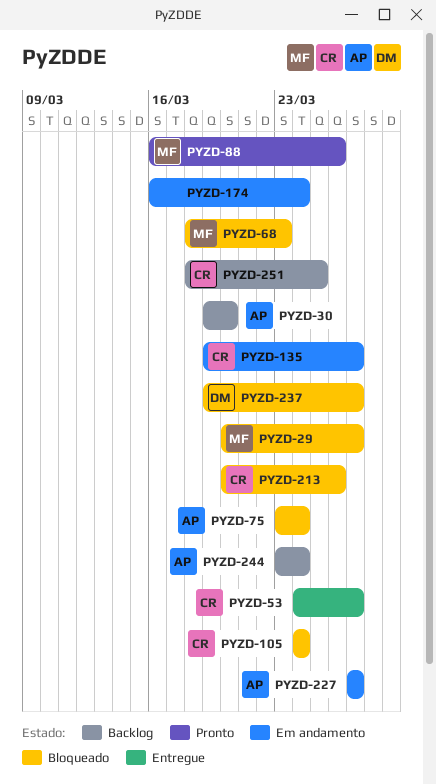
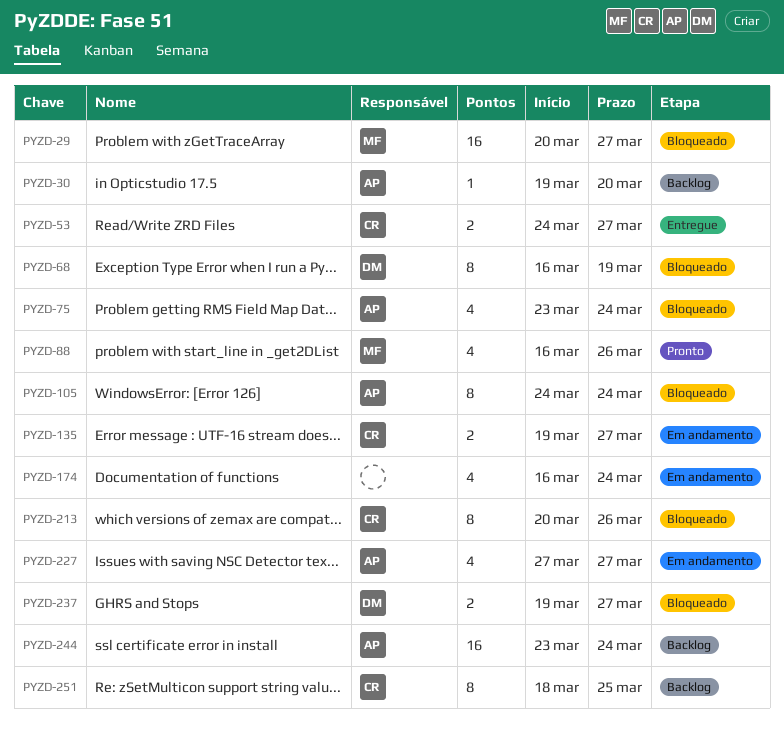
PYZD-68, owner: MF -> DM
PYZD-68, start: Mar 18 -> Mar 16
PYZD-68, due: Mar 23 -> Mar 19
PYZD-105, owner: CR -> AP

